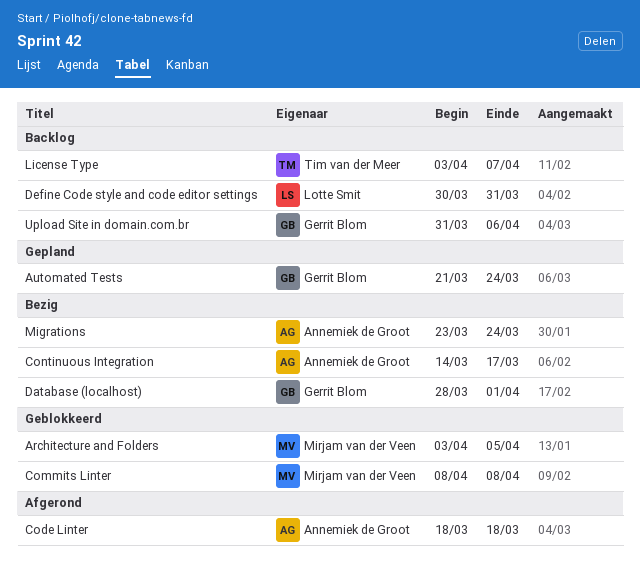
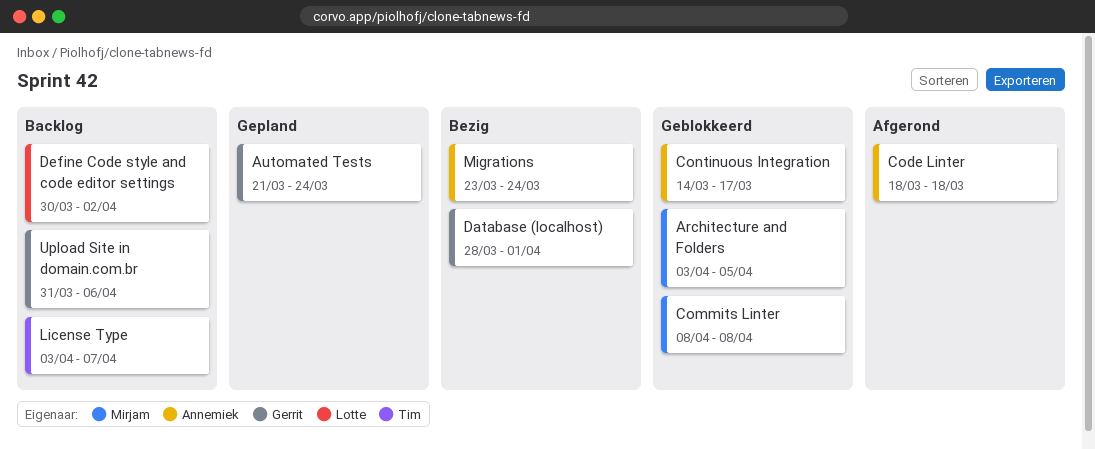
Continuous Integration, status: Bezig -> Geblokkeerd
Define Code style and code editor settings, due: Mar 31 -> Apr 2

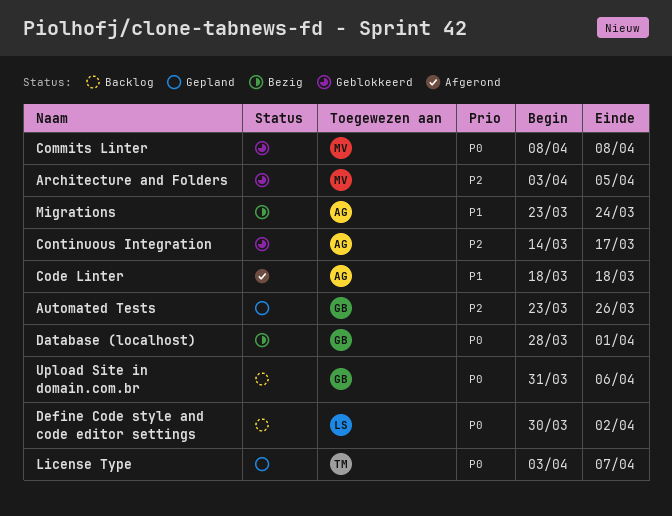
Automated Tests, start: Mar 21 -> Mar 23
Automated Tests, due: Mar 24 -> Mar 26
License Type, status: Backlog -> Gepland

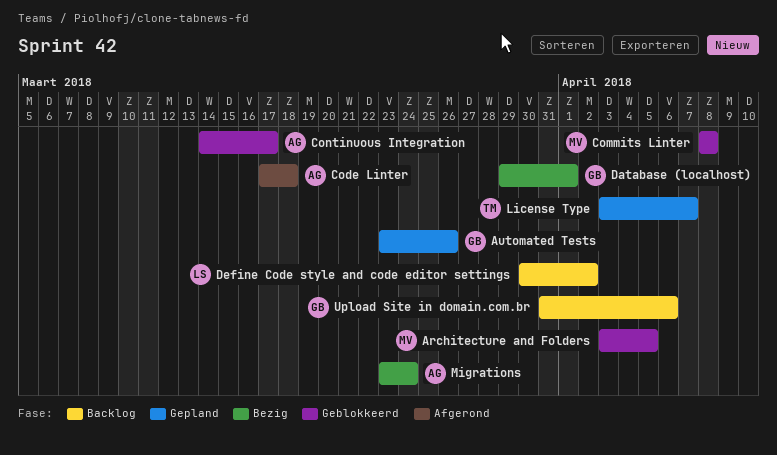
Code Linter, start: Mar 18 -> Mar 17
Database (localhost), start: Mar 28 -> Mar 29

